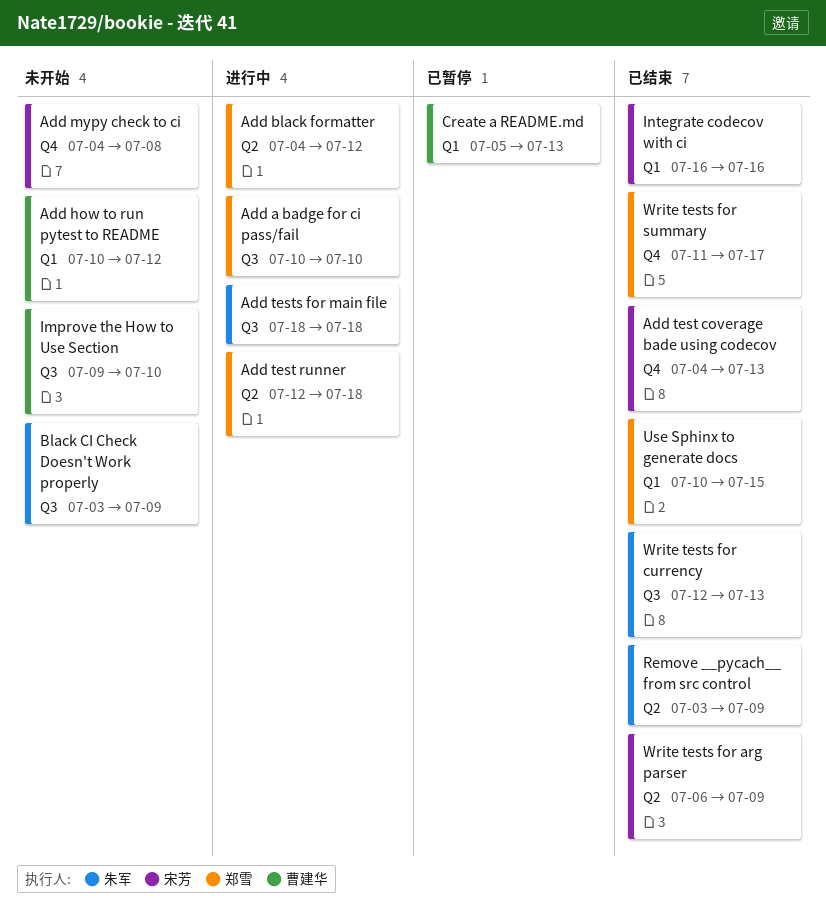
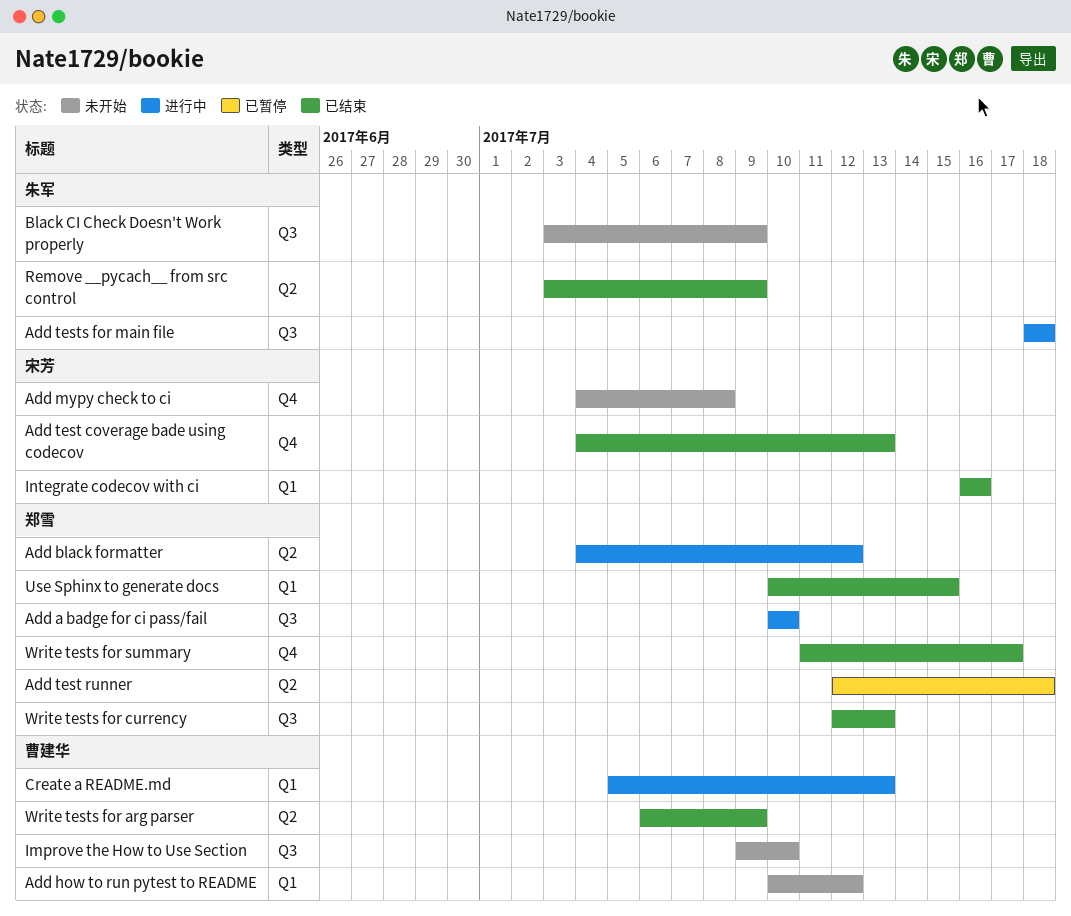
Add test runner, status: 进行中 -> 已暂停
Create a README.md, status: 已暂停 -> 进行中
Write tests for arg parser, owner: 宋芳 -> 曹建华
Write tests for currency, owner: 朱军 -> 郑雪

